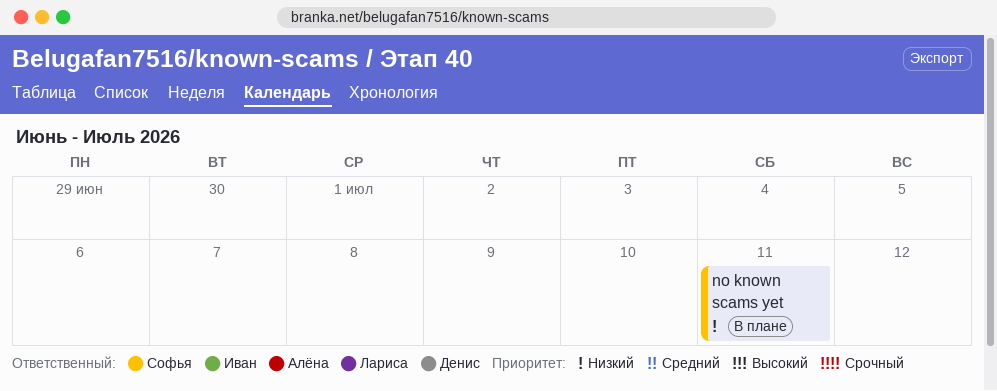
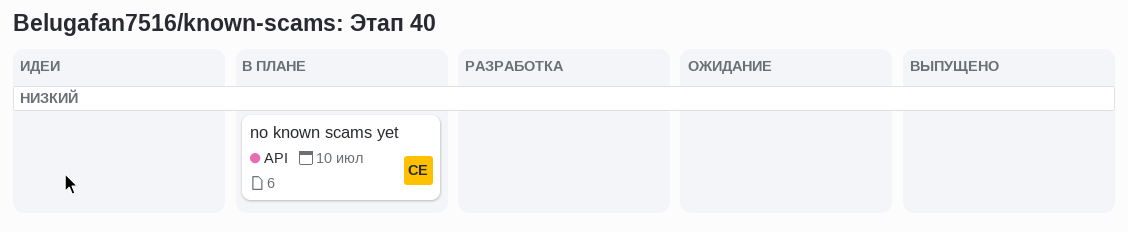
no known scams yet, due: Jul 11 -> Jul 10

